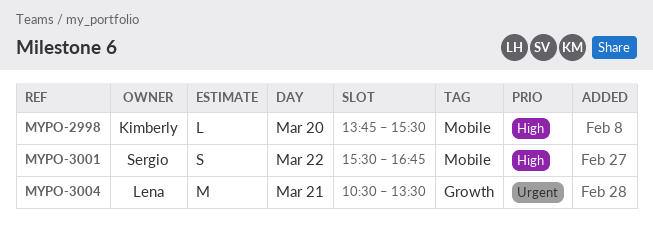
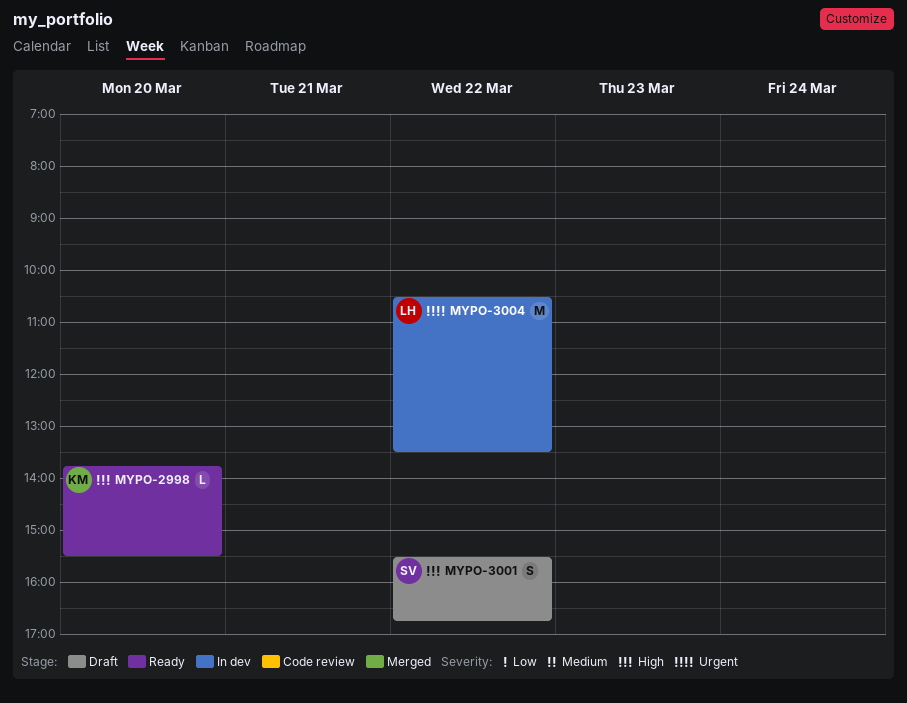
MYPO-3004, day: Mar 21 -> Mar 22

